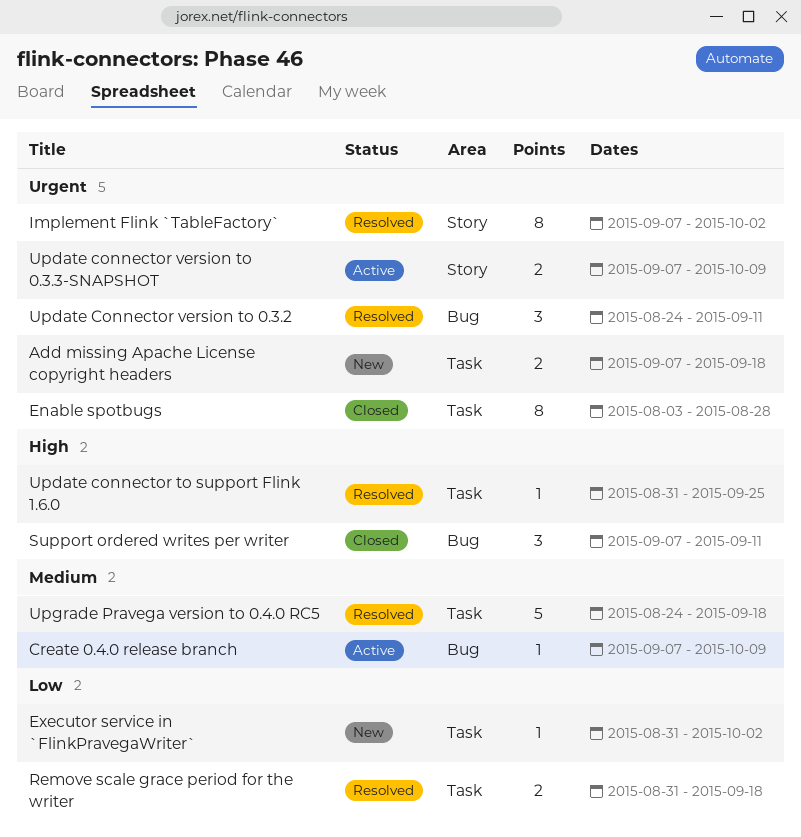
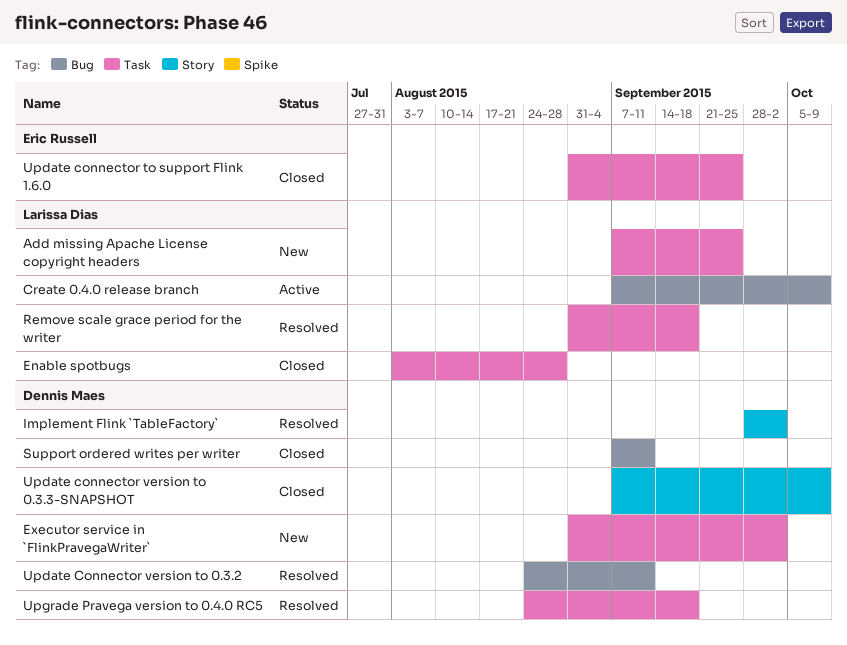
Add missing Apache License copyright headers, due: Sep 18 -> Sep 25
Implement Flink `TableFactory`, start: Sep 7 -> Sep 28
Update connector to support Flink 1.6.0, status: Resolved -> Closed
Update connector version to 0.3.3-SNAPSHOT, status: Active -> Closed

